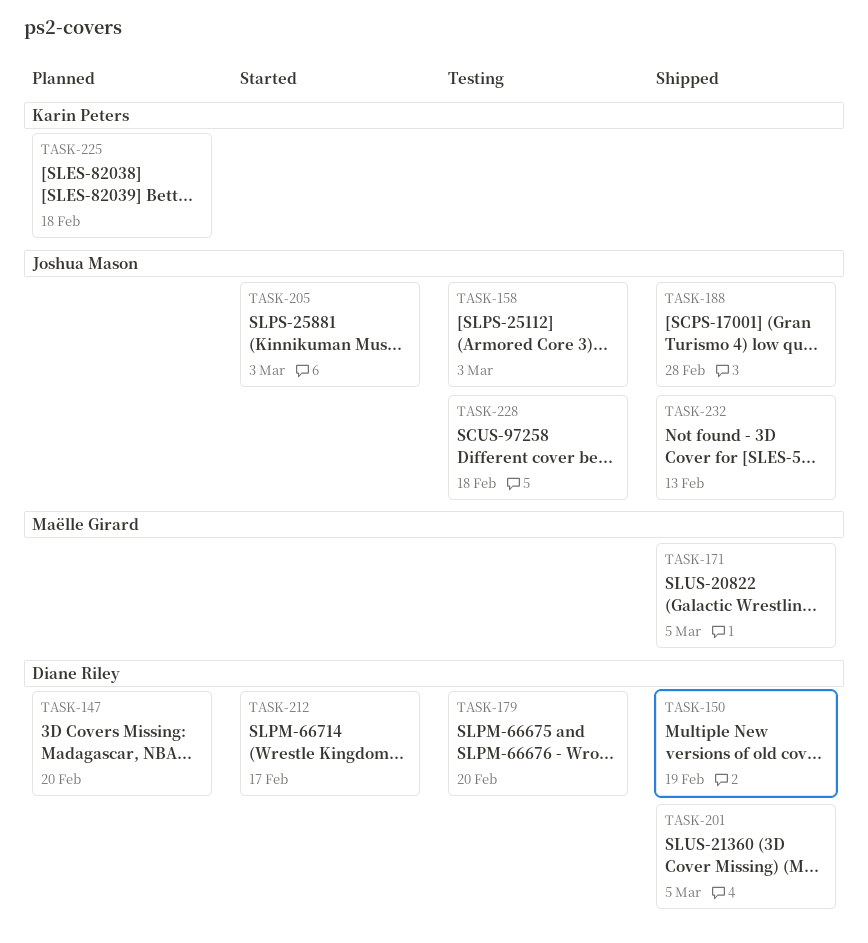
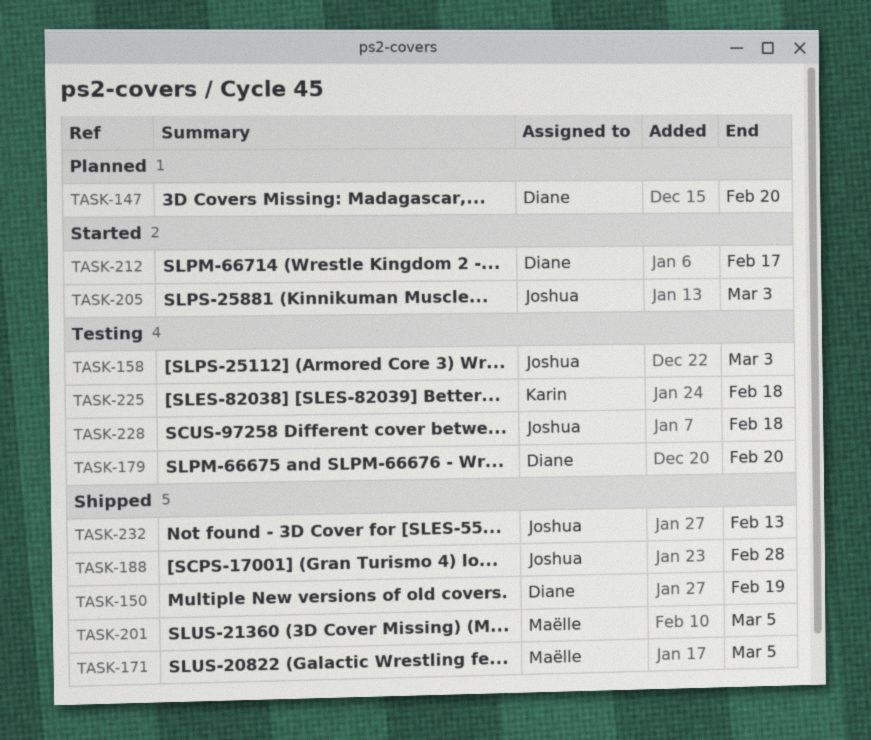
TASK-201, owner: Diane Riley -> Maëlle Girard
TASK-225, status: Planned -> Testing

